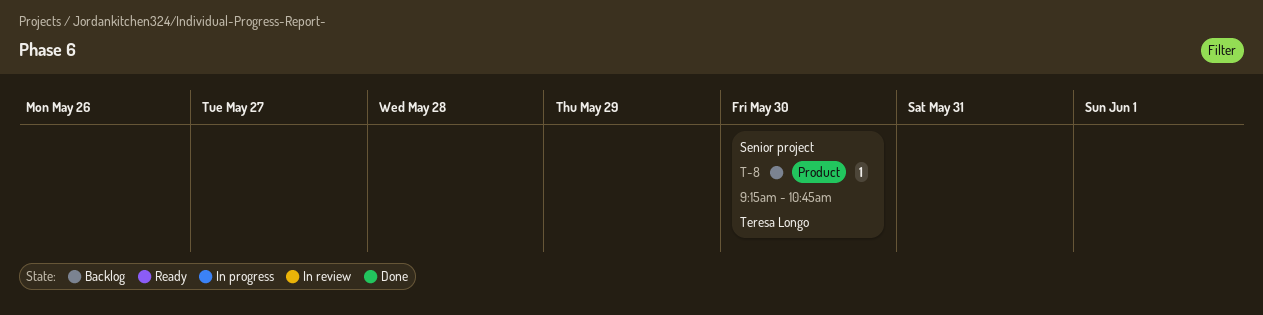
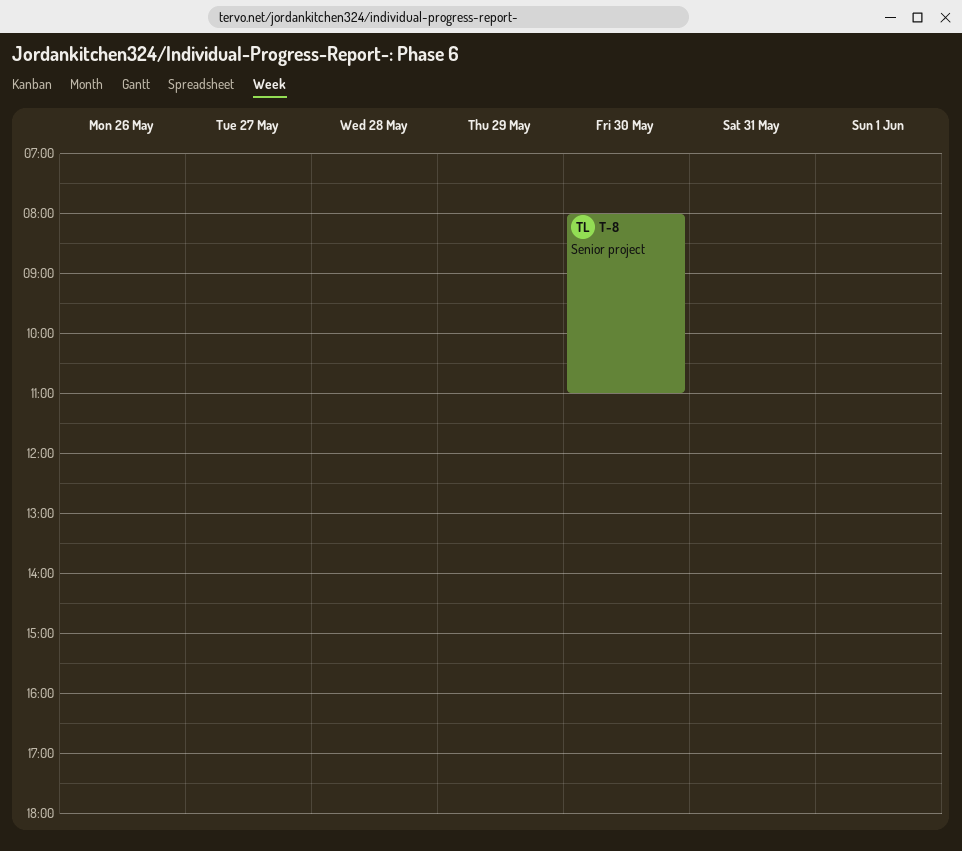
T-8, begins: 09:15 -> 08:00
T-8, ends: 10:45 -> 11:00

